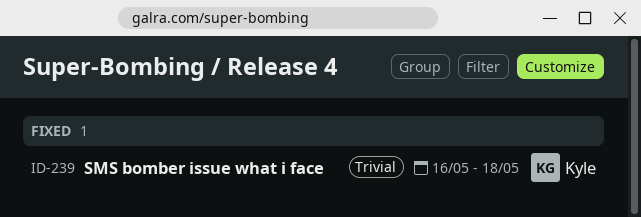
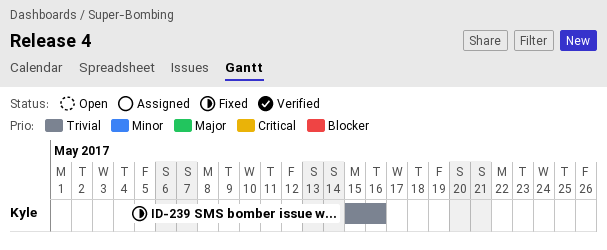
ID-239, start: May 16 -> May 15
ID-239, due: May 18 -> May 16

